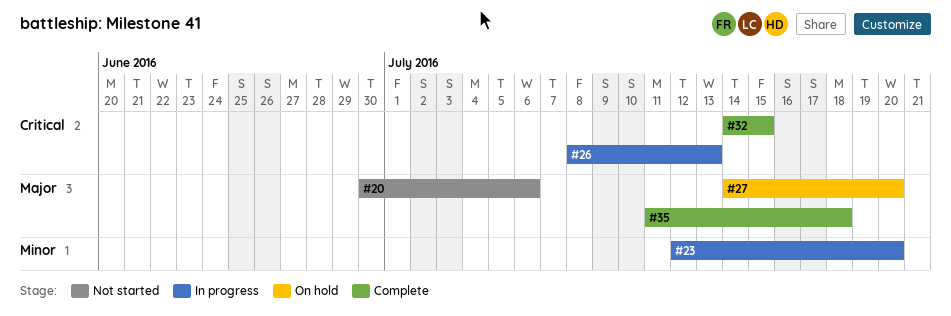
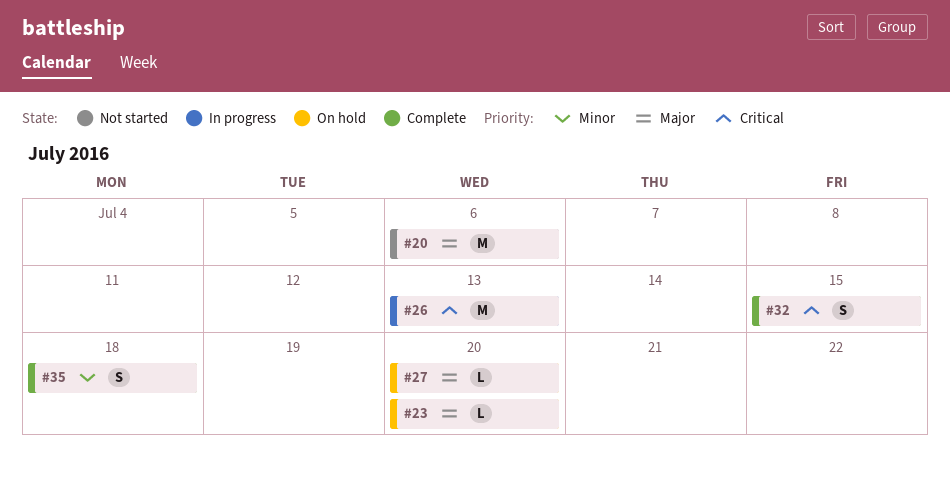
#23, status: In progress -> On hold
#23, priority: Minor -> Major
#35, priority: Major -> Minor

